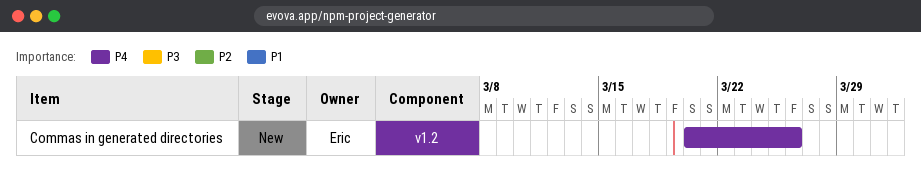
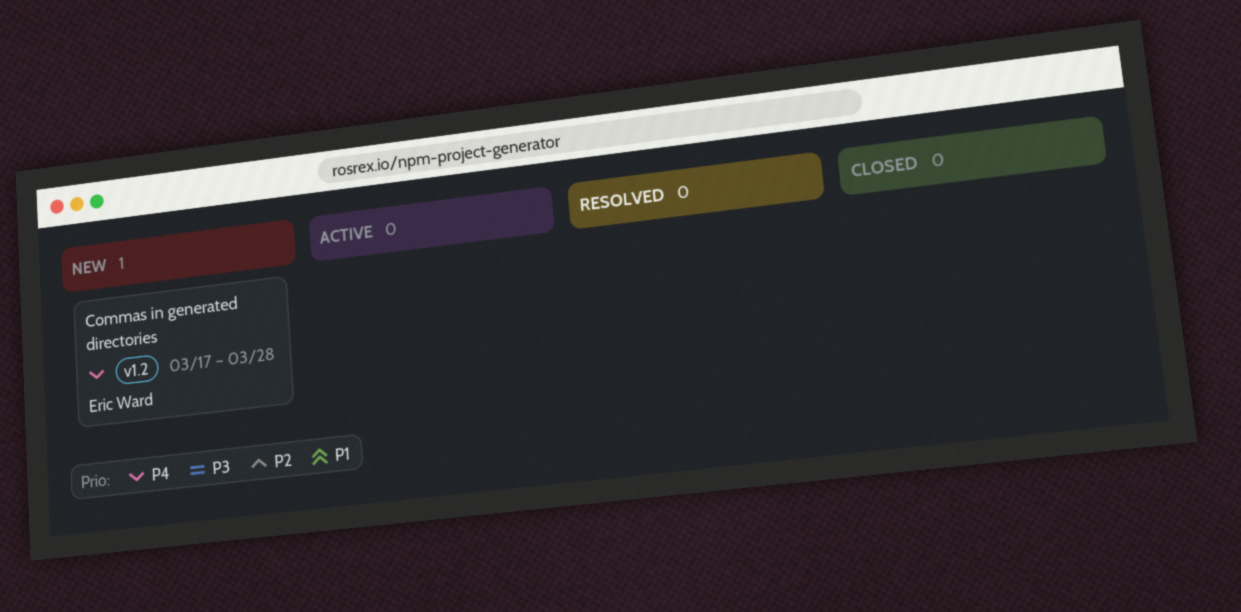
Commas in generated directories, start: Mar 20 -> Mar 17
Commas in generated directories, due: Mar 26 -> Mar 28

